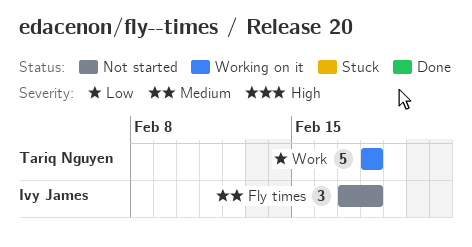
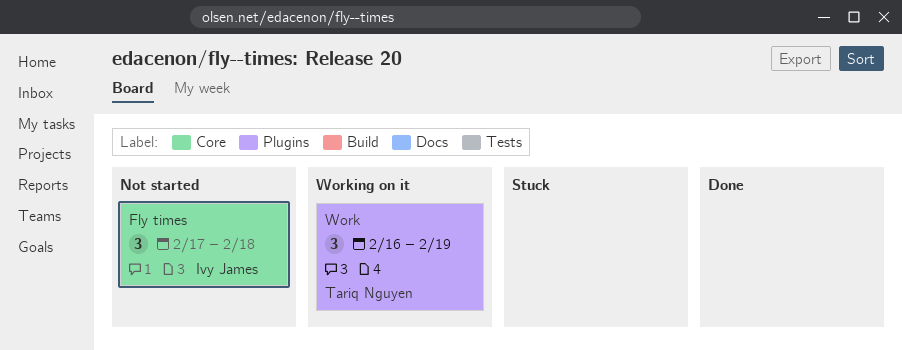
Work, estimate: 5 -> 3
Work, start: Feb 18 -> Feb 16
Work, due: Feb 18 -> Feb 19

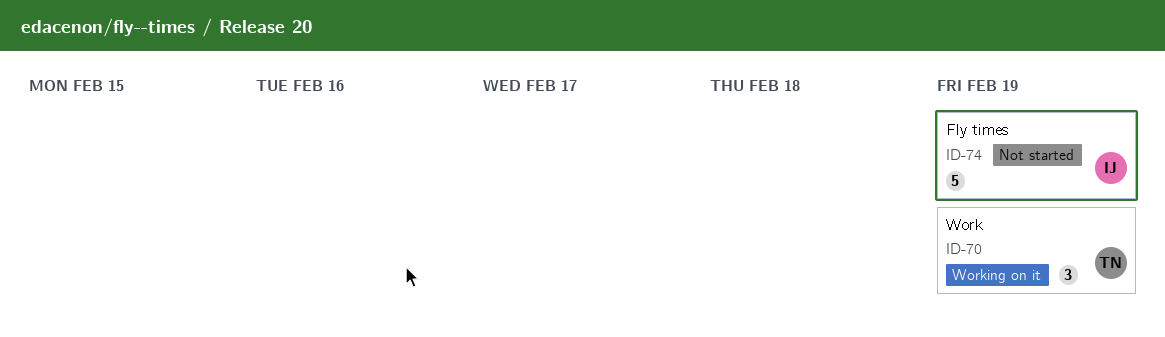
Fly times, estimate: 3 -> 5
Fly times, due: Feb 18 -> Feb 19

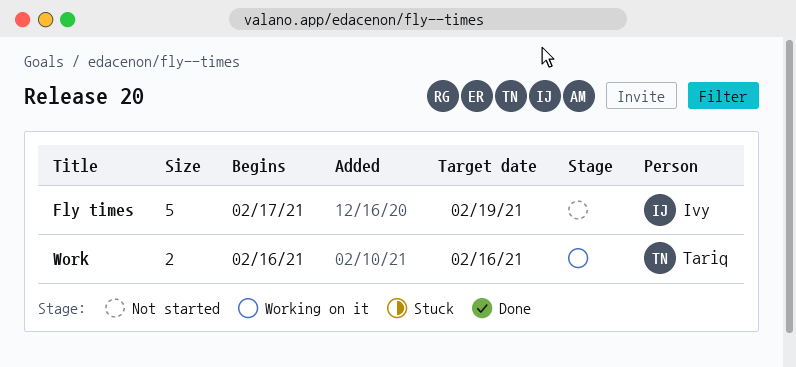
Work, estimate: 3 -> 2
Work, due: Feb 19 -> Feb 16

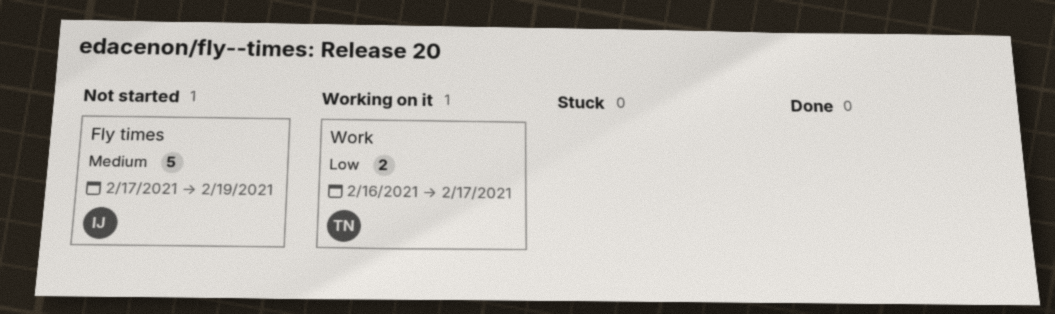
Work, due: Feb 16 -> Feb 17

